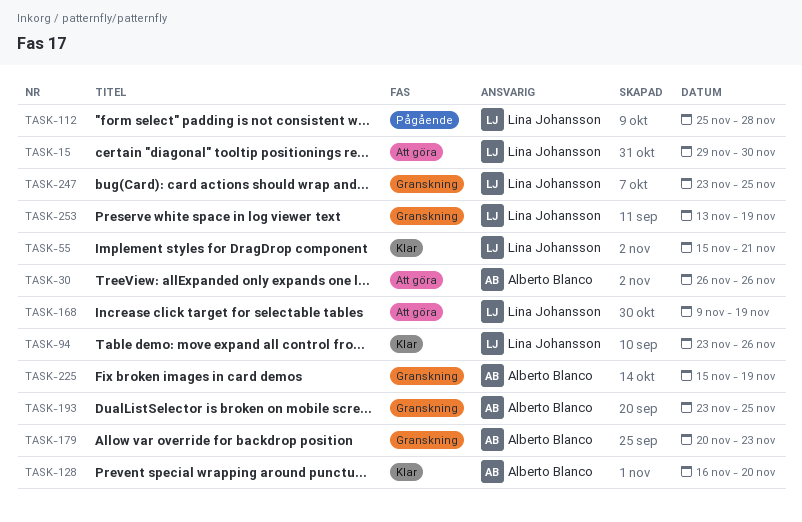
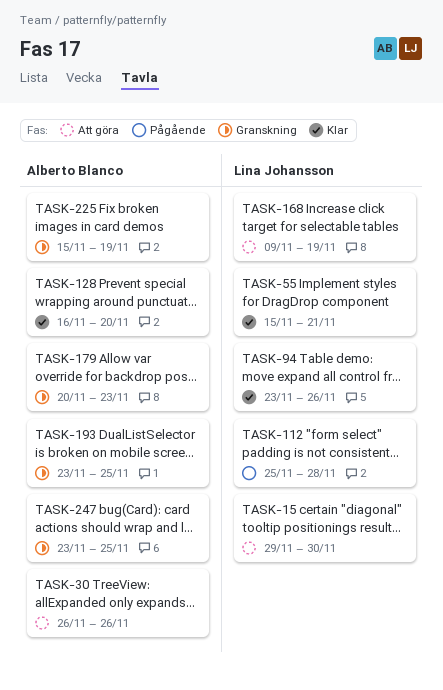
TASK-247, owner: Lina Johansson -> Alberto Blanco
TASK-253: present -> none

